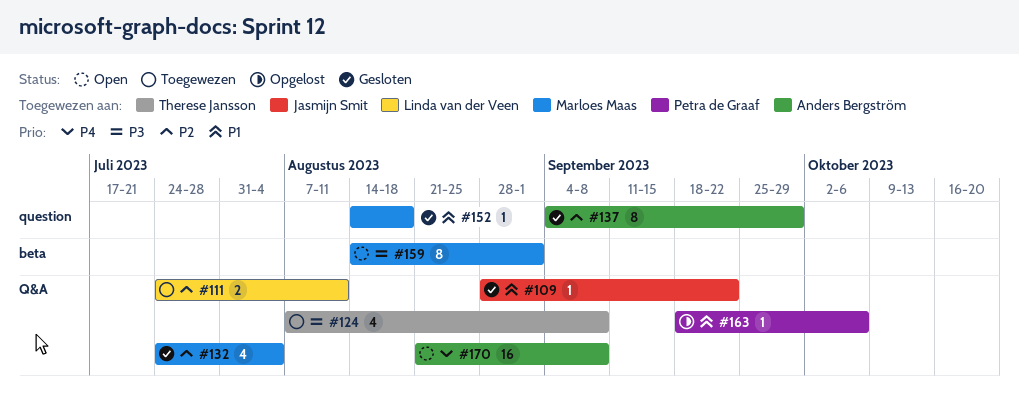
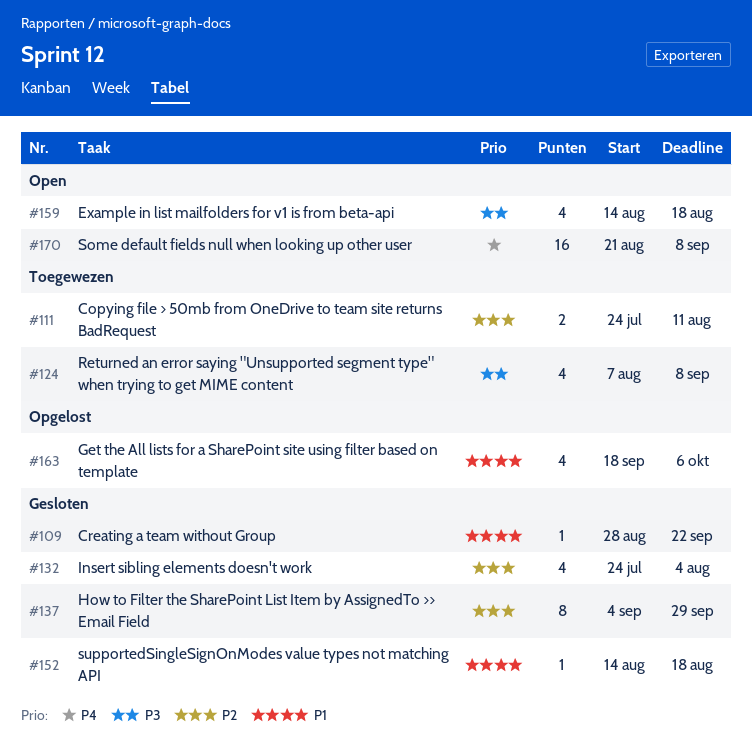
#159, estimate: 8 -> 4
#159, due: Sep 1 -> Aug 18
#163, estimate: 1 -> 4

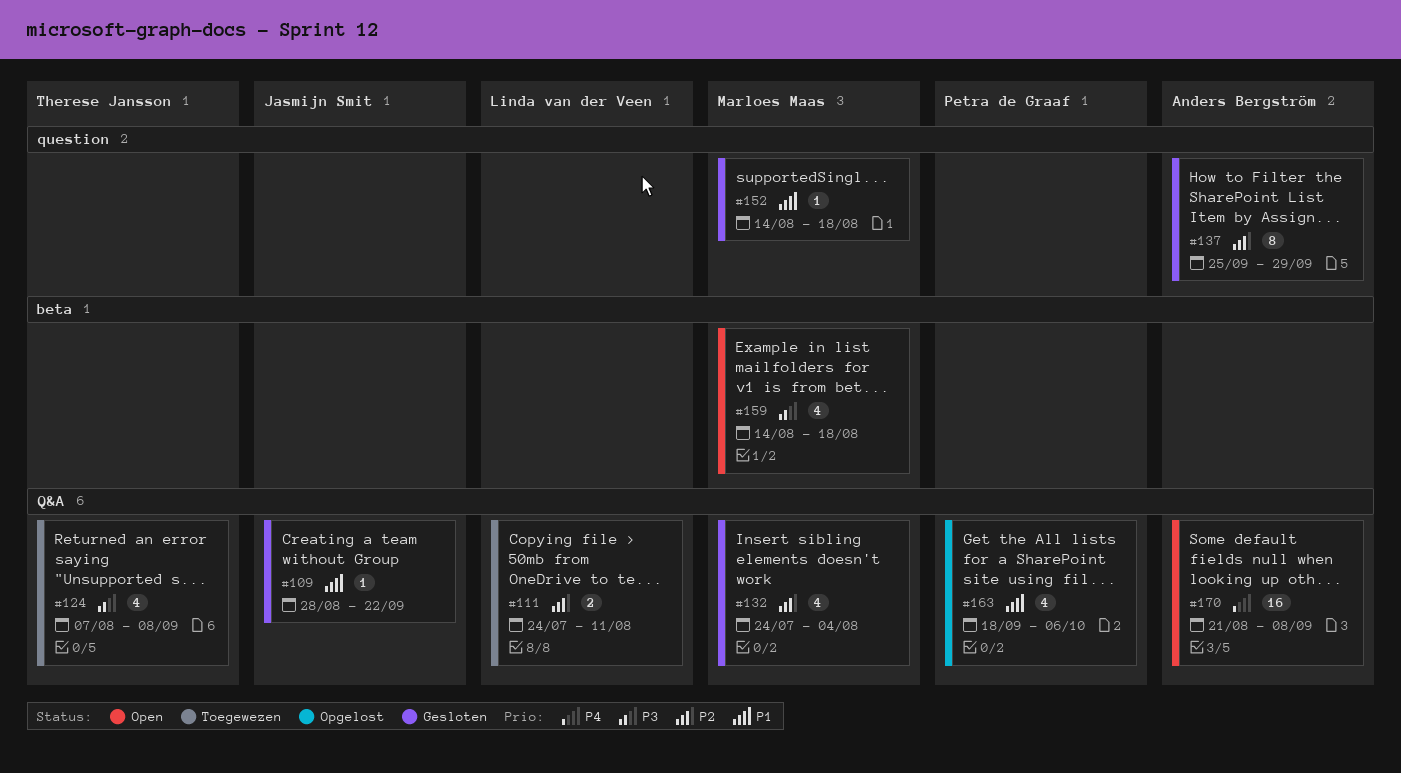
#137, start: Sep 4 -> Sep 25

